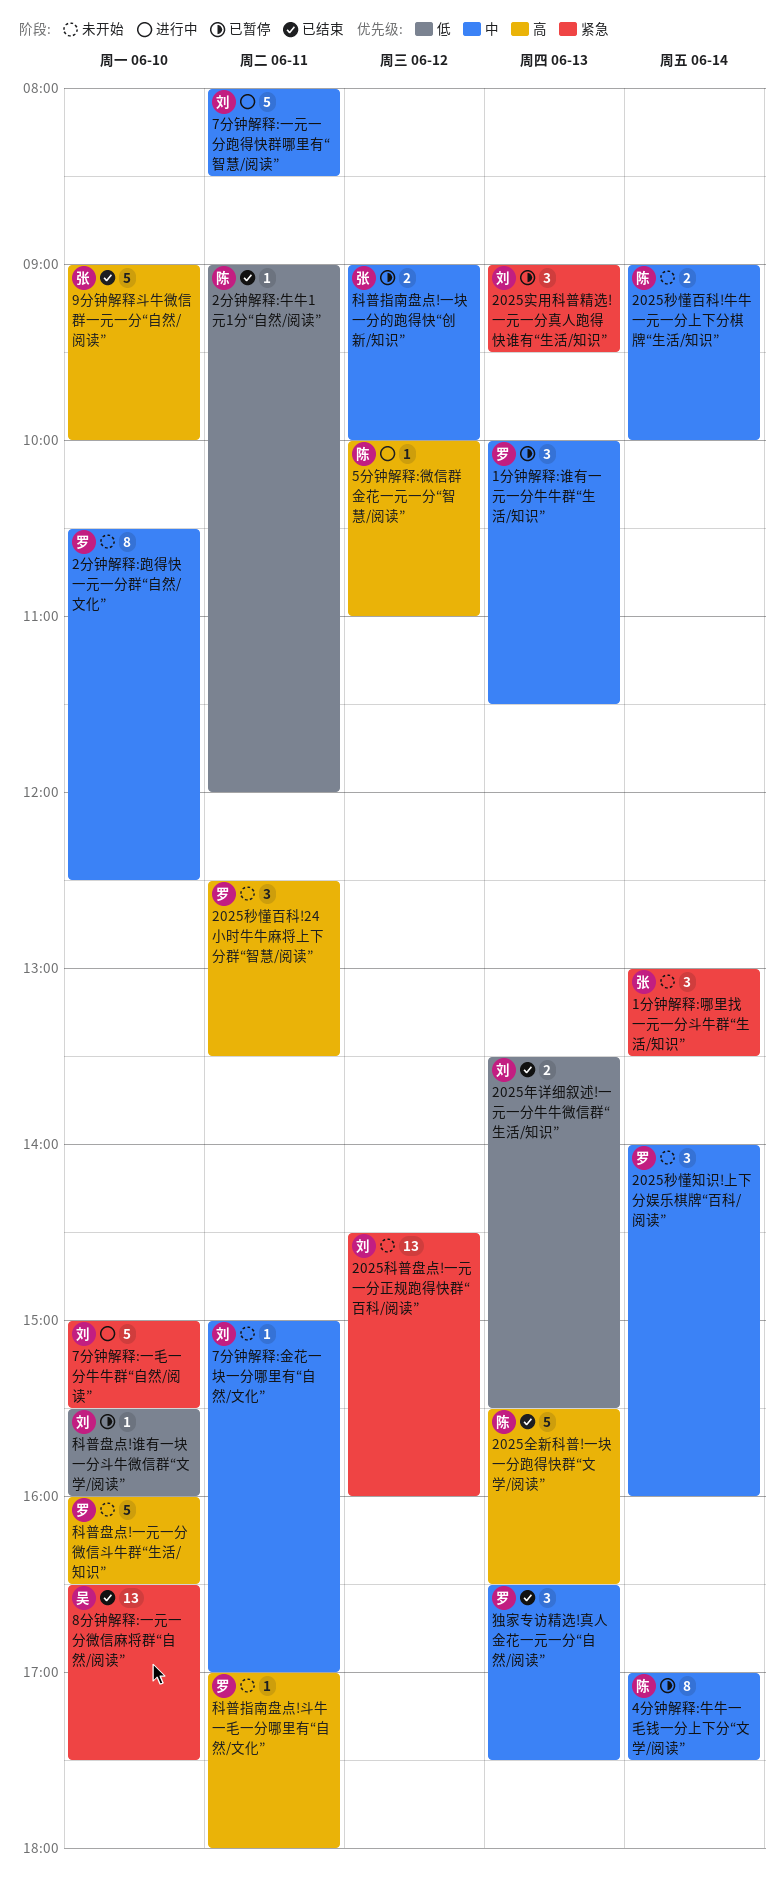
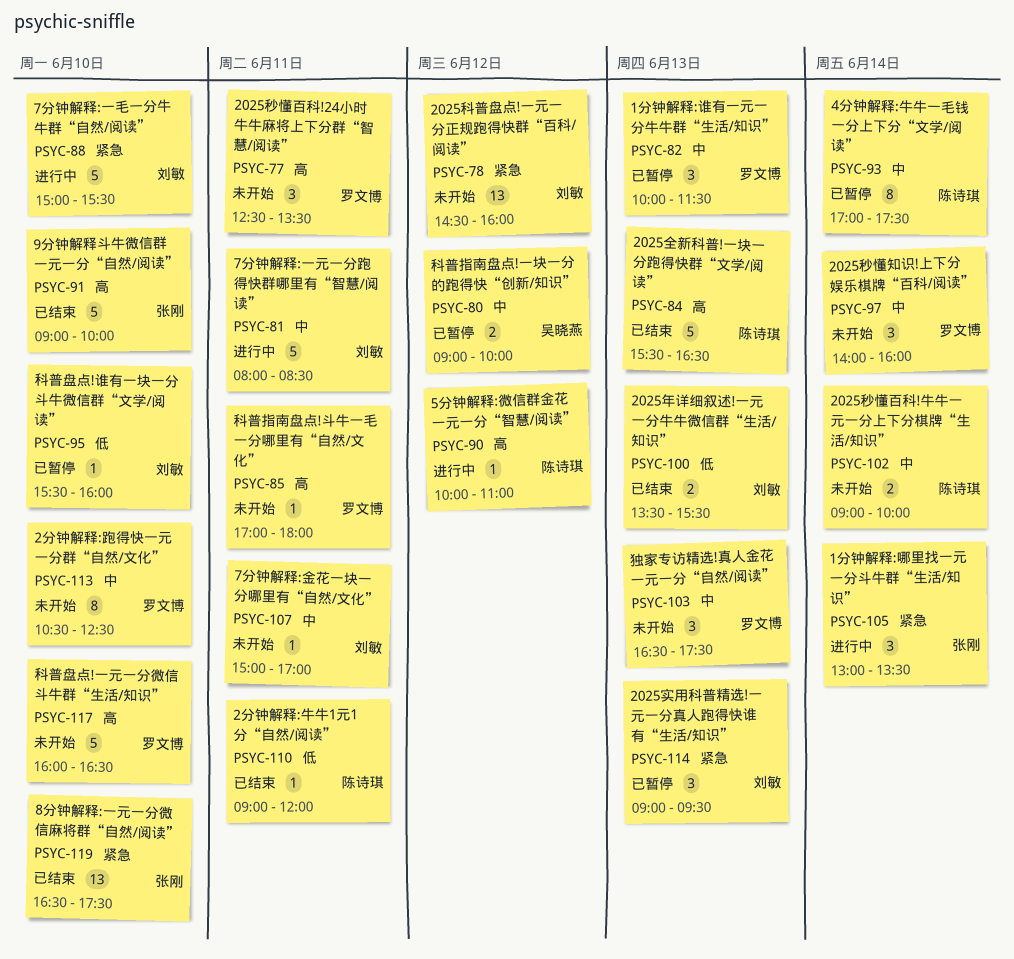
1分钟解释:哪里找一元一分斗牛群“生活/知识”, status: 未开始 -> 进行中
8分钟解释:一元一分微信麻将群“自然/阅读”, owner: 吴晓燕 -> 张刚
独家专访精选!真人金花一元一分“自然/阅读”, status: 已结束 -> 未开始
科普指南盘点!一块一分的跑得快“创新/知识”, owner: 张刚 -> 吴晓燕

